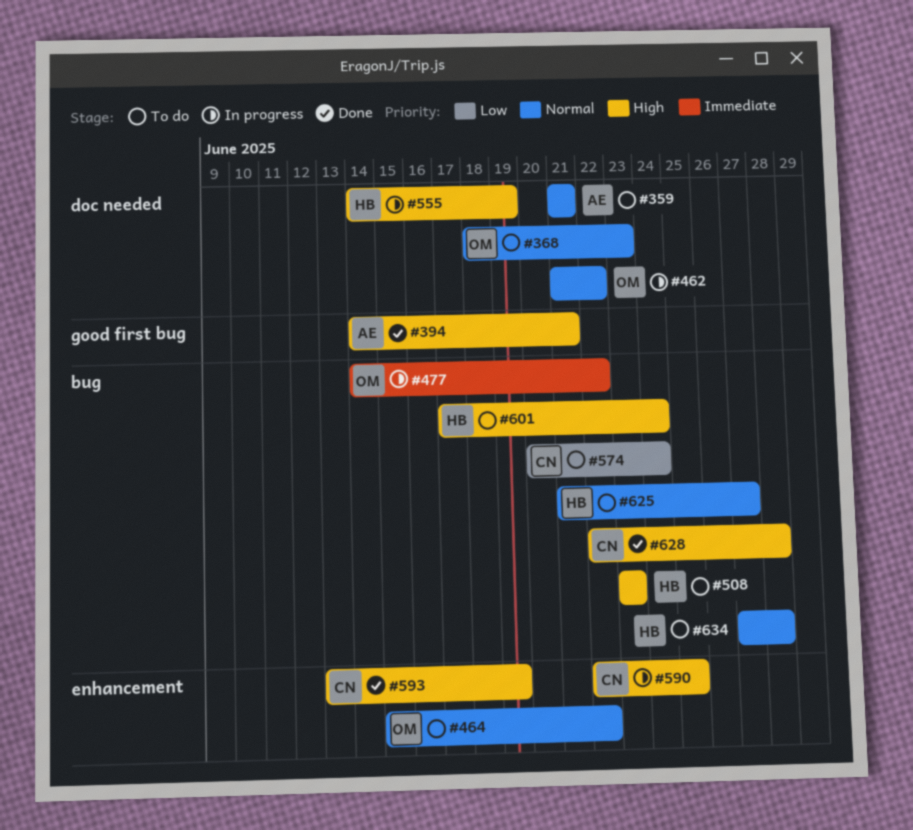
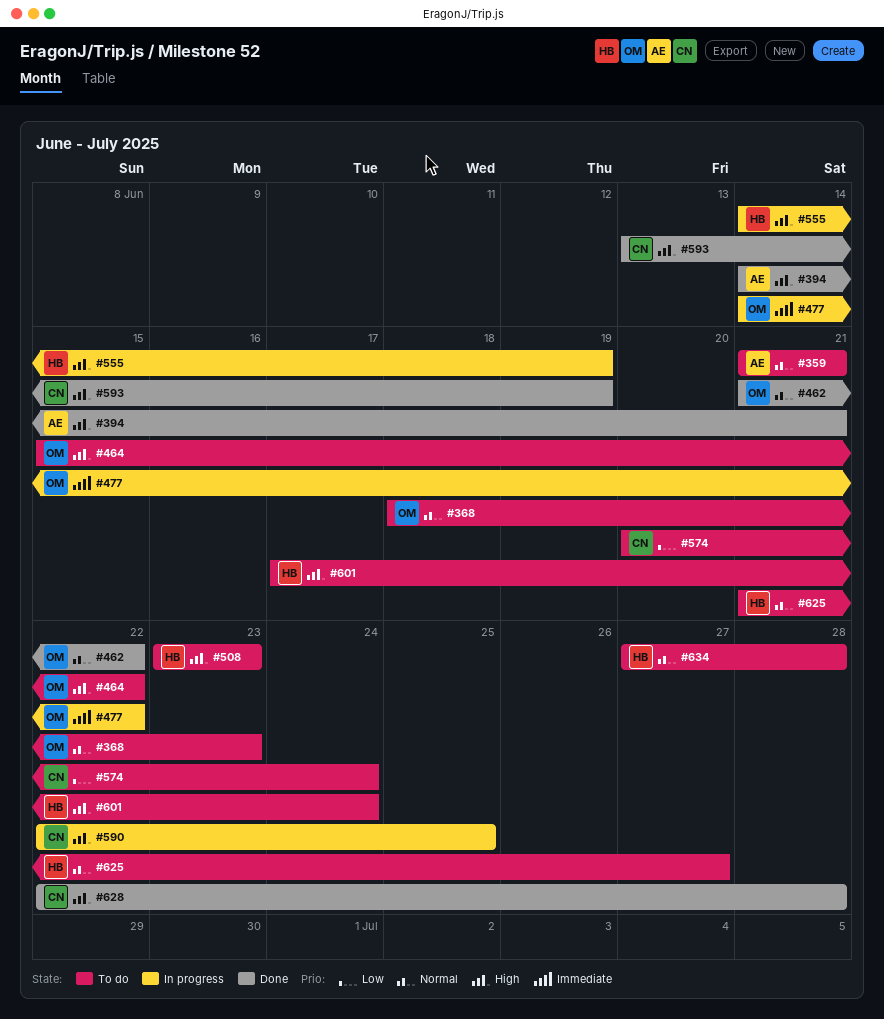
#462, status: In progress -> Done
#464, priority: Normal -> High

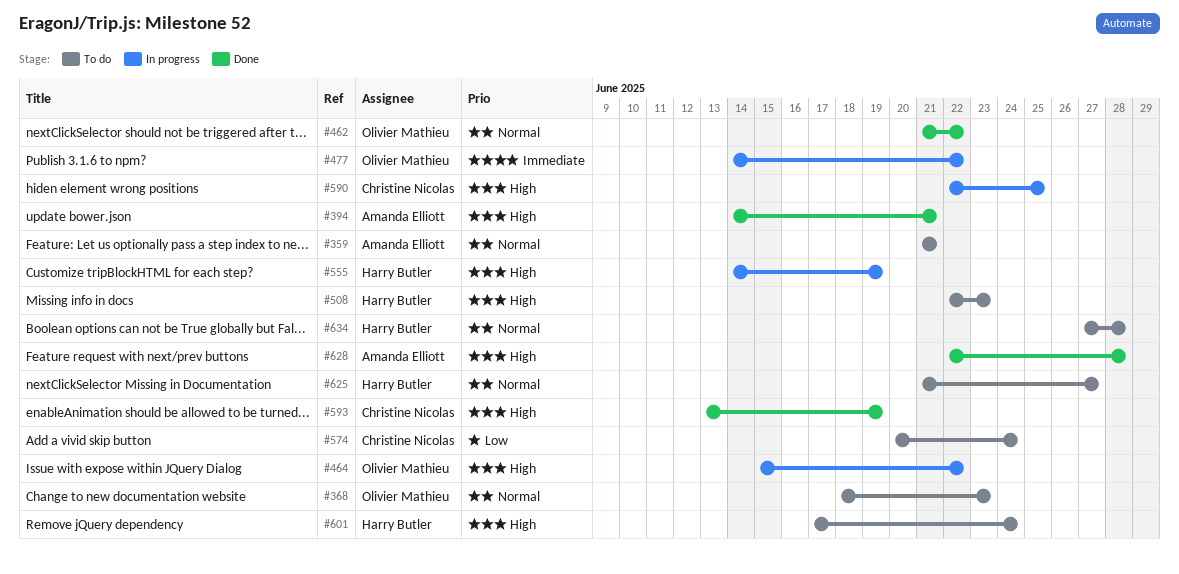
#464, status: To do -> In progress
#508, start: Jun 23 -> Jun 22
#628, owner: Christine Nicolas -> Amanda Elliott

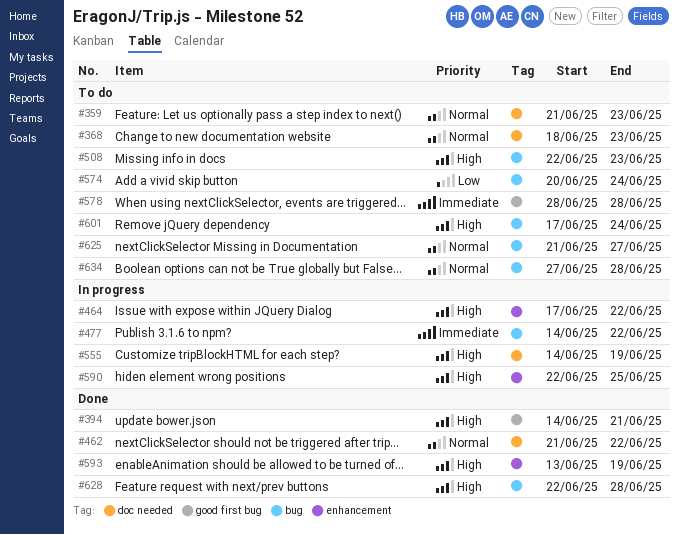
#359, due: Jun 21 -> Jun 23
#464, start: Jun 15 -> Jun 17
#578: none -> present

